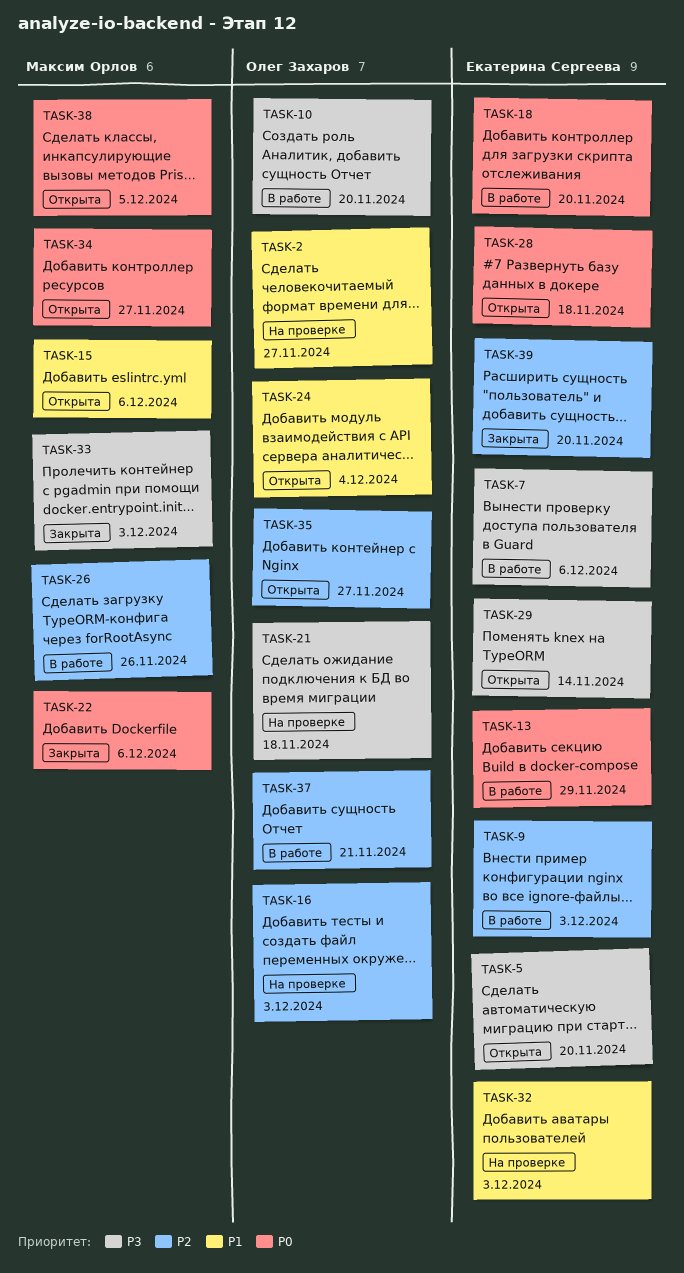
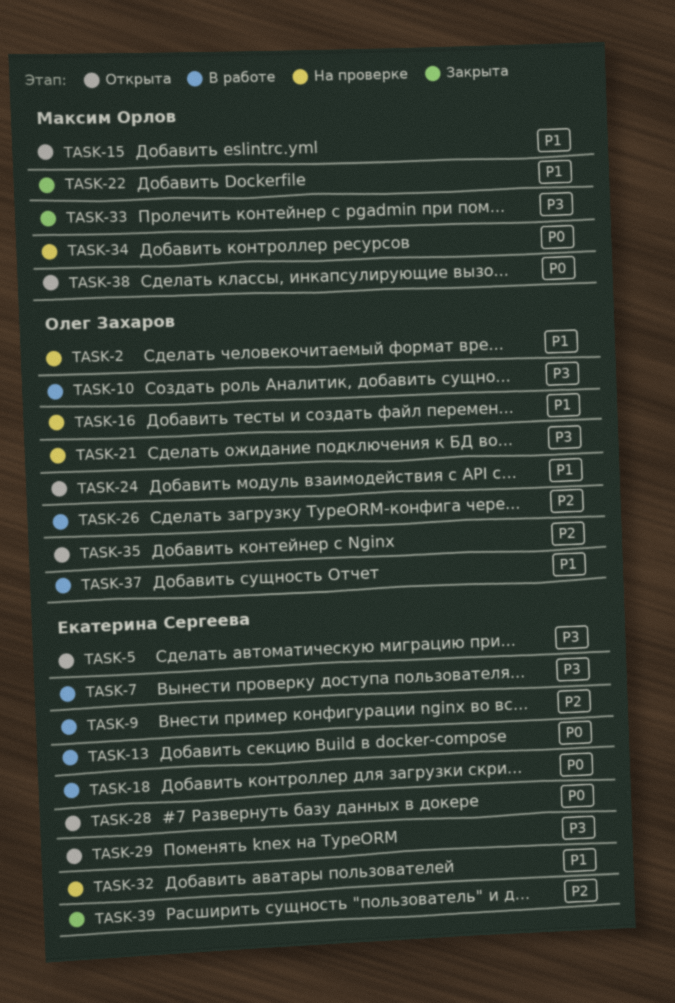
TASK-16, priority: P2 -> P1
TASK-22, priority: P0 -> P1
TASK-26, owner: Максим Орлов -> Олег Захаров
TASK-34, status: Открыта -> На проверке
TASK-37, priority: P2 -> P1

